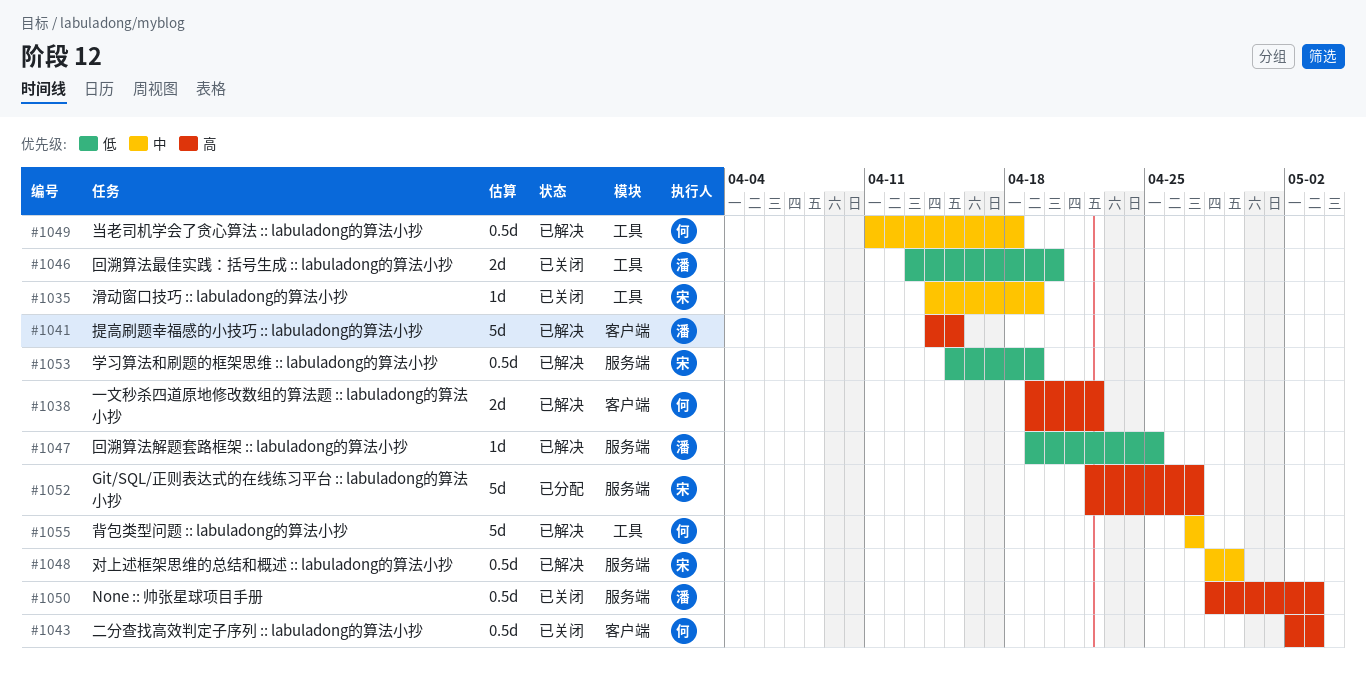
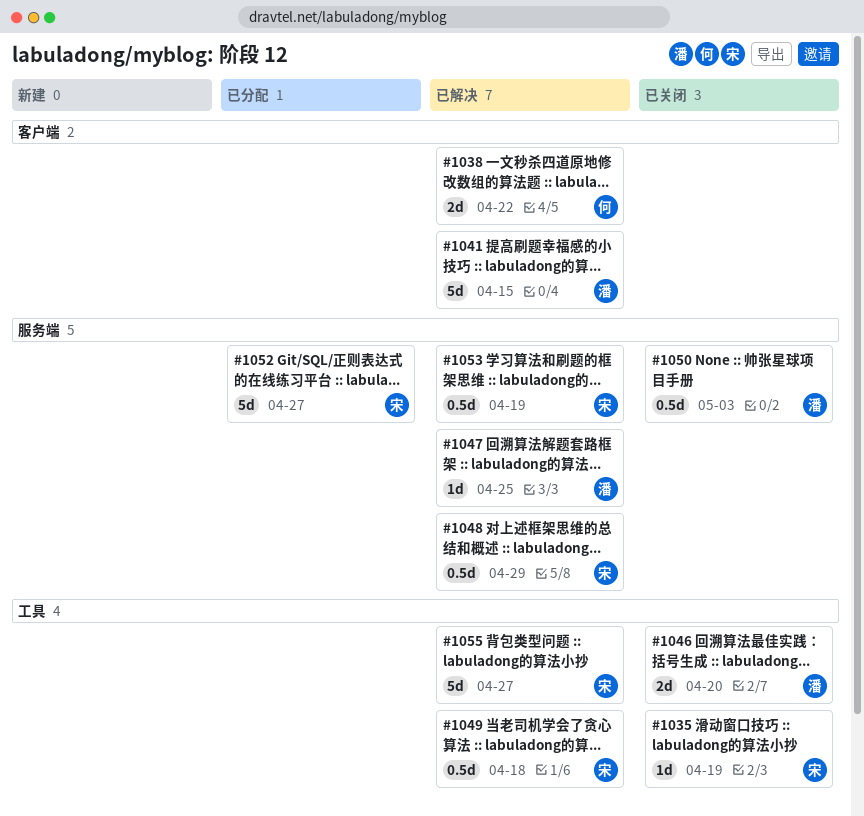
#1043: present -> none
#1049, owner: 何 -> 宋
#1055, owner: 何 -> 宋

